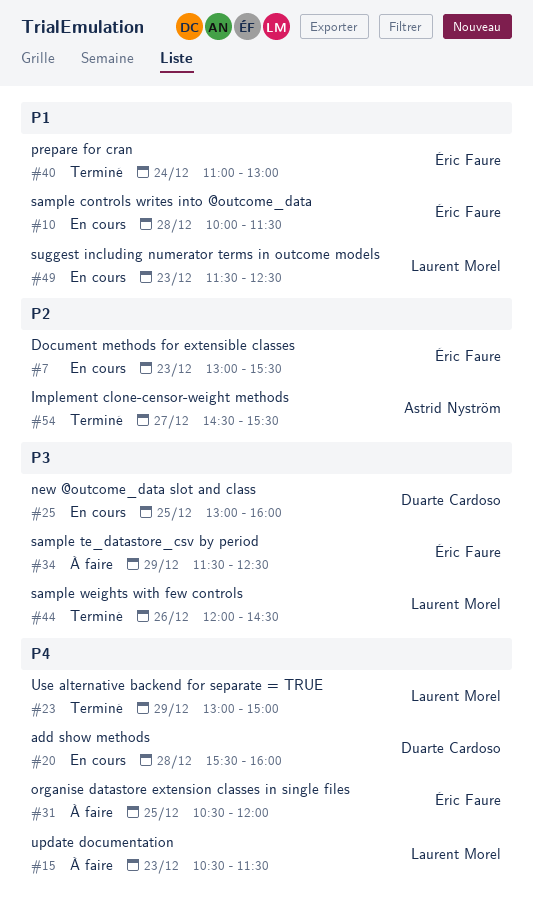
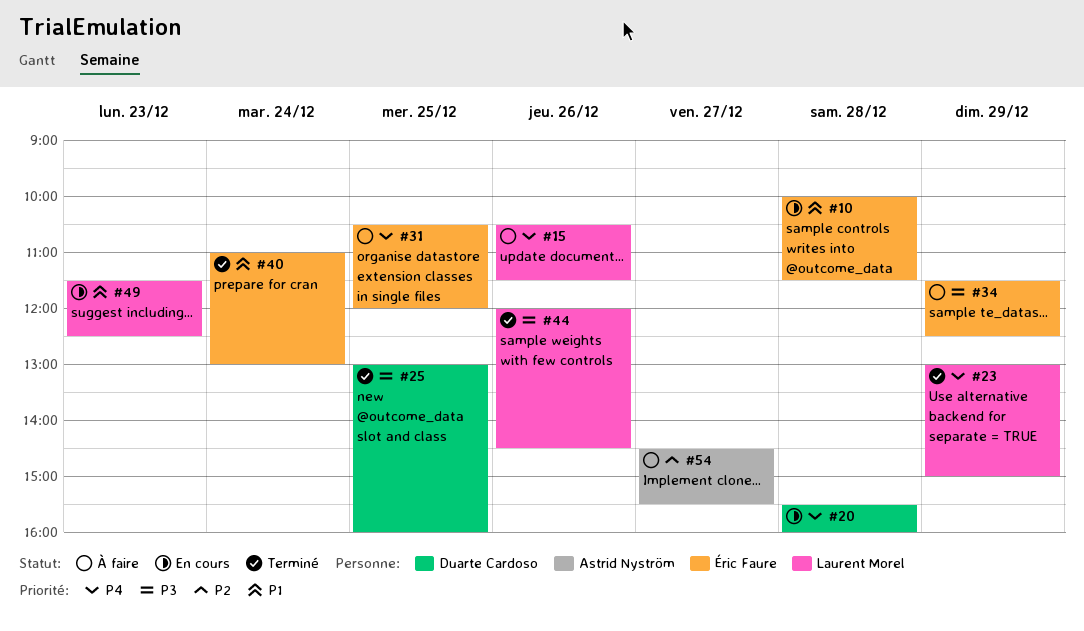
#7: present -> none
#15, day: Dec 23 -> Dec 26
#25, status: En cours -> Terminé
#54, status: Terminé -> À faire

